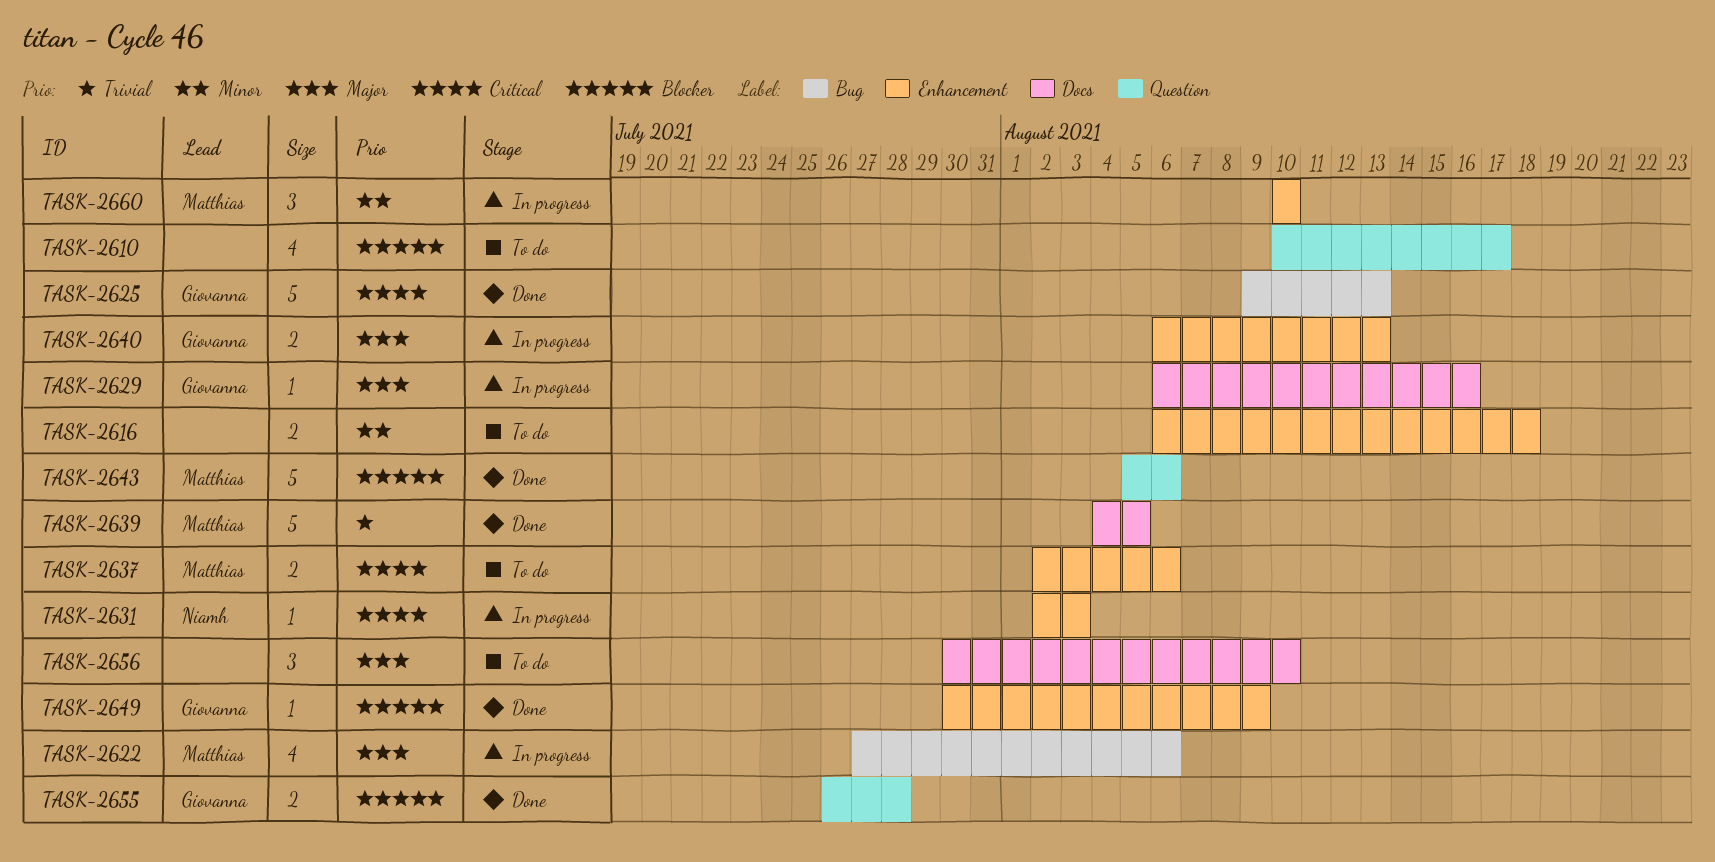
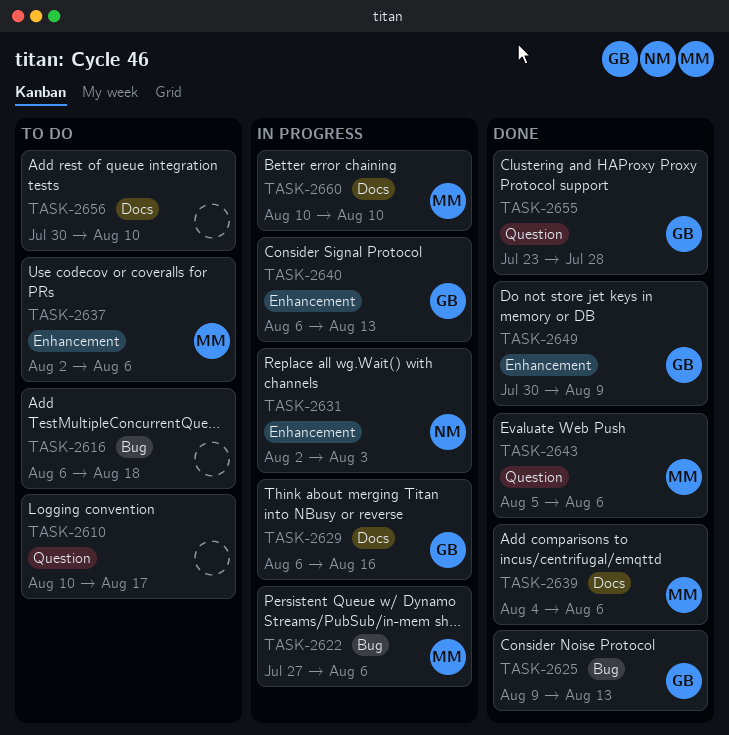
TASK-2616, label: Enhancement -> Bug
TASK-2639, due: Aug 5 -> Aug 6
TASK-2655, start: Jul 26 -> Jul 23
TASK-2660, label: Enhancement -> Docs

